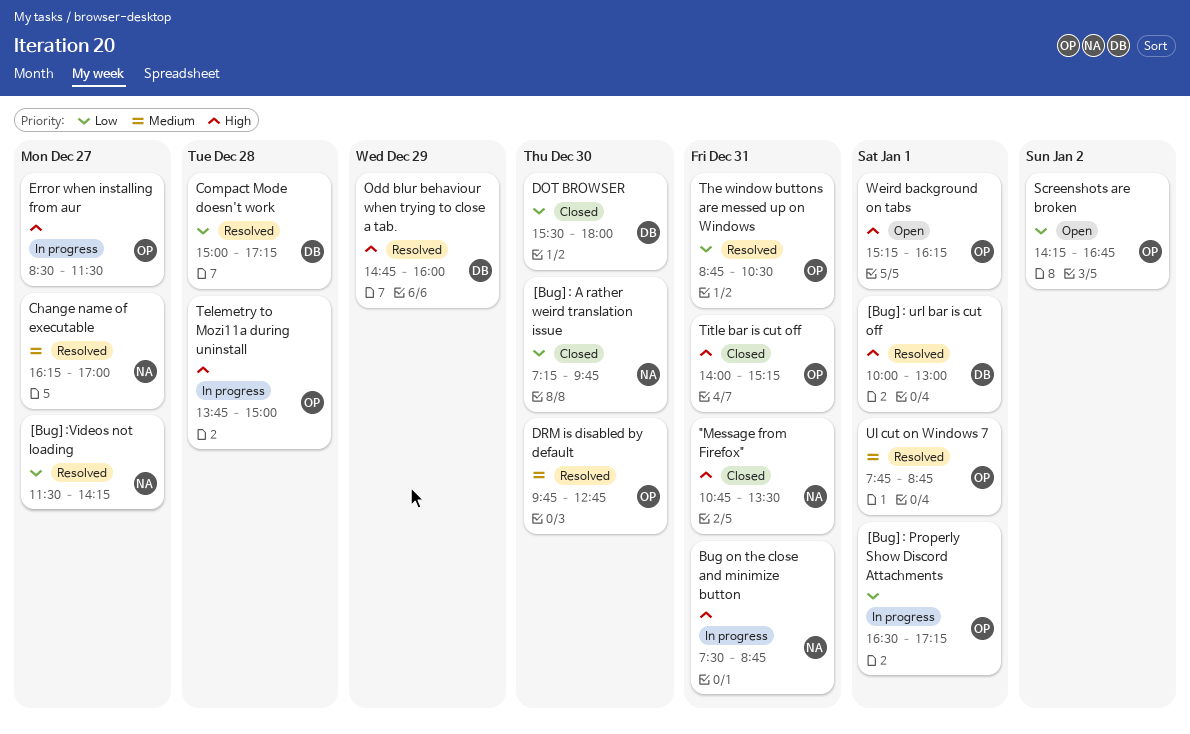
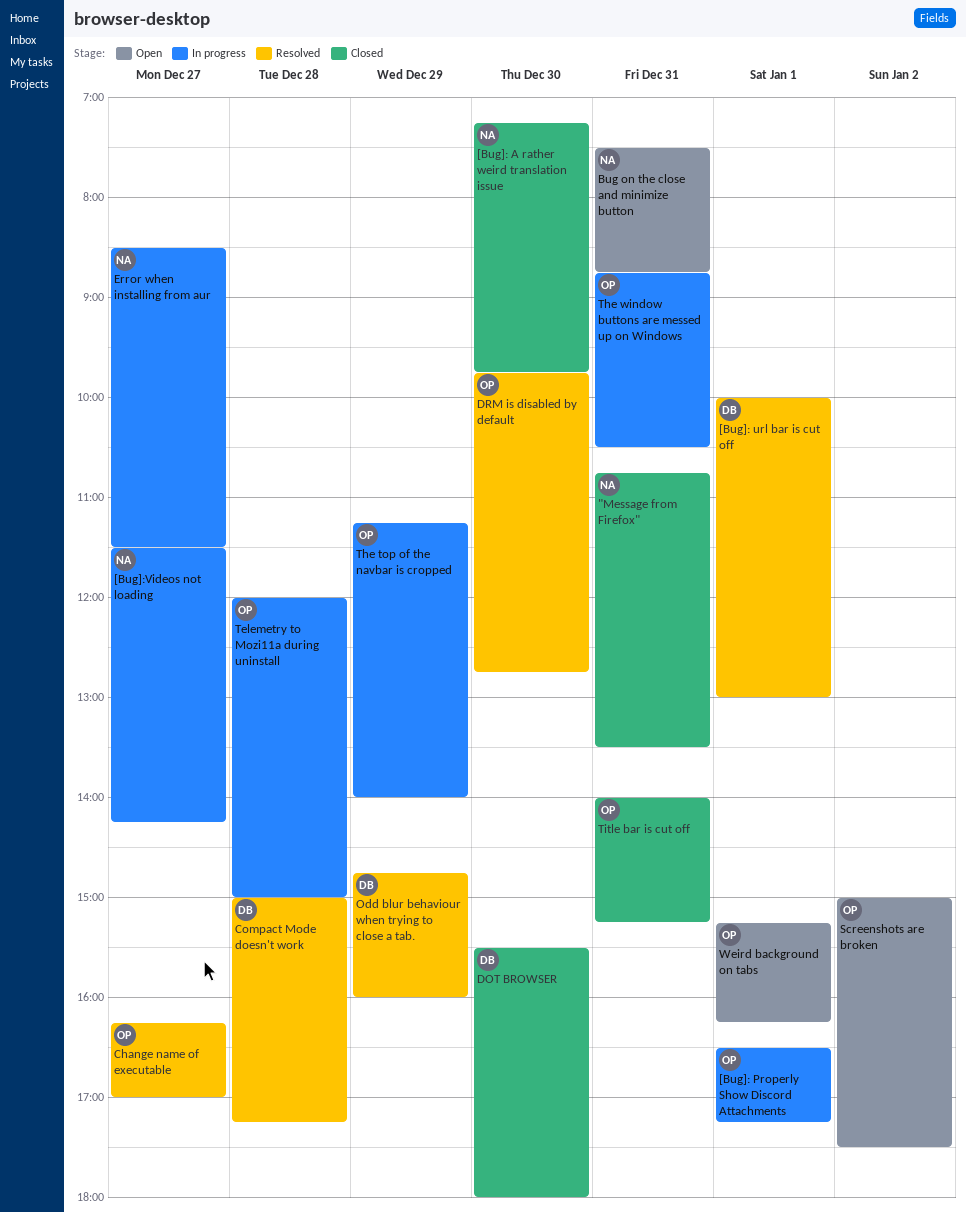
[Bug]:Videos not loading, status: Resolved -> In progress
Bug on the close and minimize button, status: In progress -> Open
Change name of executable, owner: NA -> OP
Error when installing from aur, owner: OP -> NA
Screenshots are broken, begins: 14:15 -> 15:00
Screenshots are broken, ends: 16:45 -> 17:30
Telemetry to Mozi11a during uninstall, begins: 13:45 -> 12:00
The top of the navbar is cropped: none -> present
The window buttons are messed up on Windows, status: Resolved -> In progress
UI cut on Windows 7: present -> none

